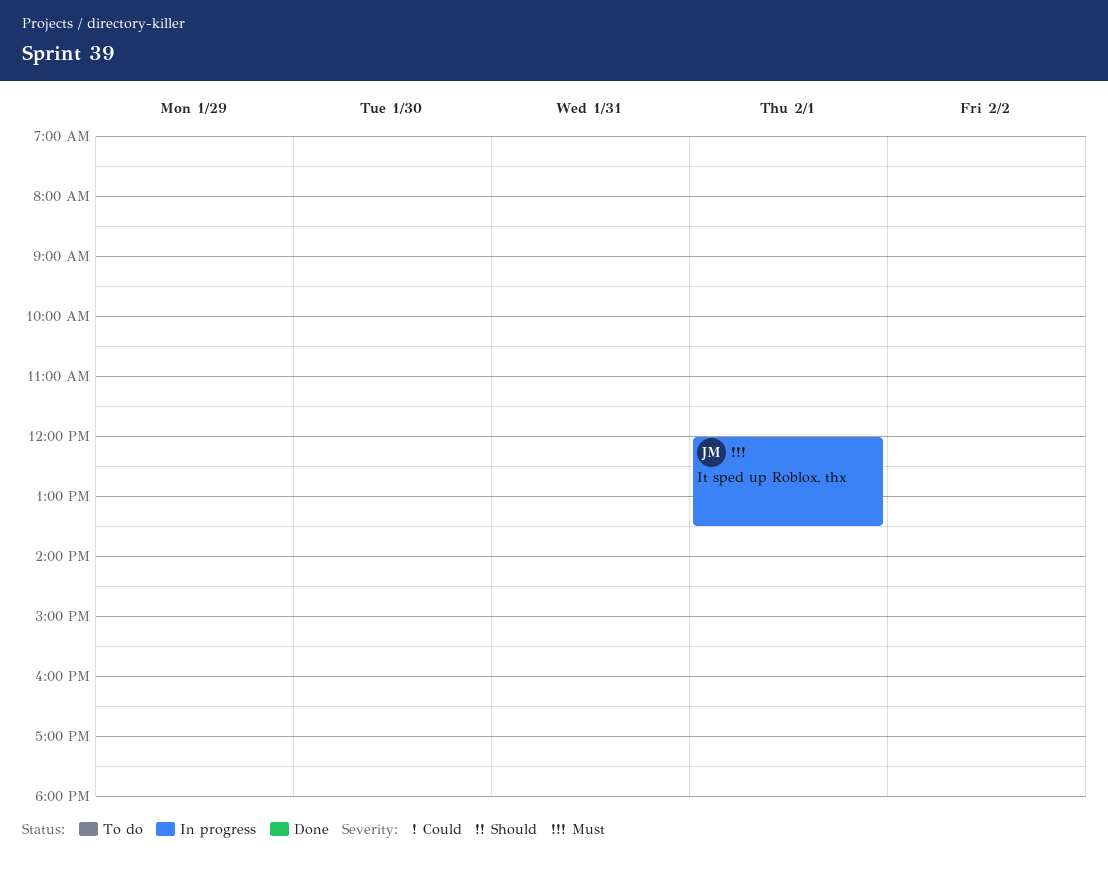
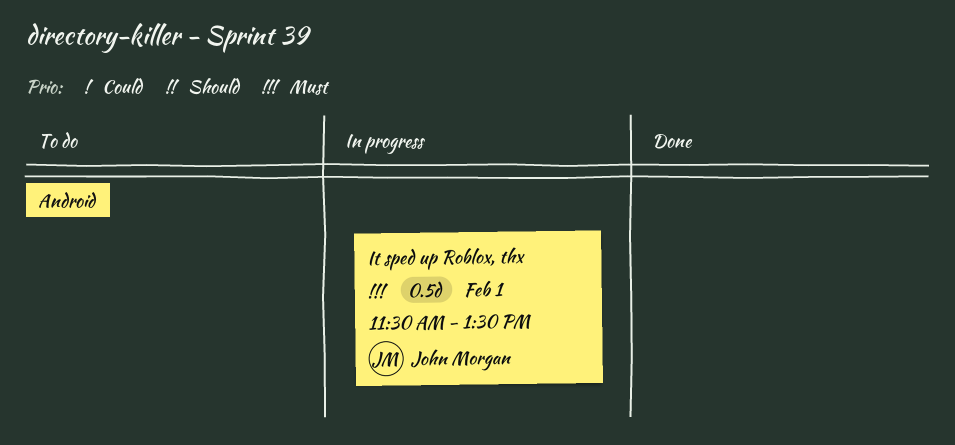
It sped up Roblox, thx, begins: 12:00 -> 11:30

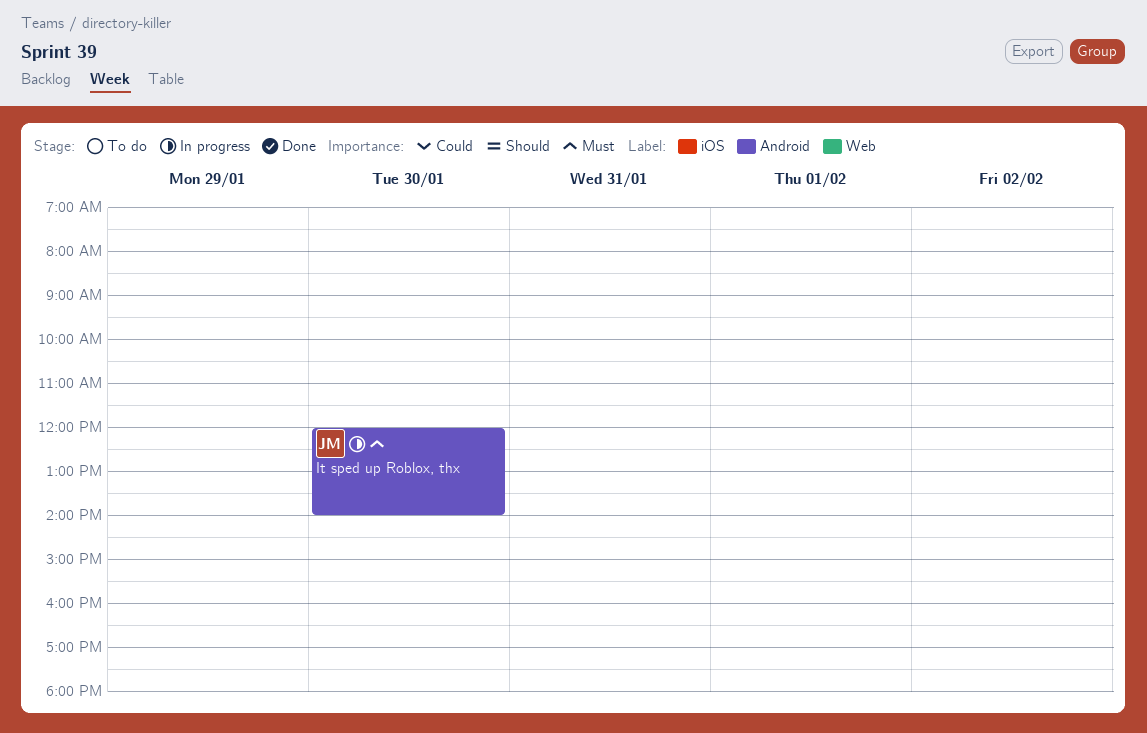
It sped up Roblox, thx, day: Feb 1 -> Jan 30
It sped up Roblox, thx, begins: 11:30 -> 12:00
It sped up Roblox, thx, ends: 13:30 -> 14:00

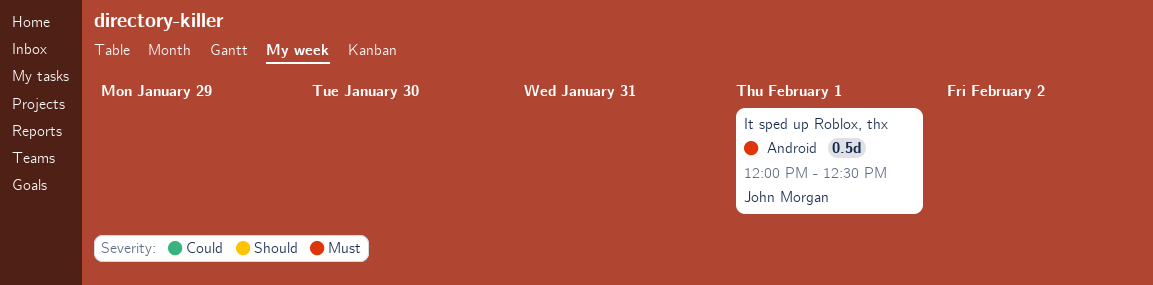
It sped up Roblox, thx, day: Jan 30 -> Feb 1
It sped up Roblox, thx, ends: 14:00 -> 12:30

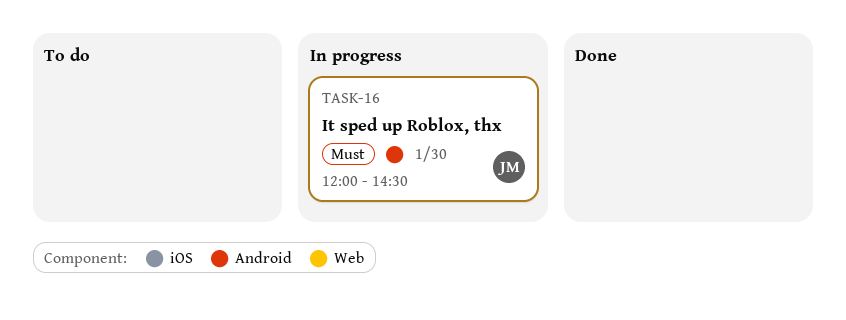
It sped up Roblox, thx, day: Feb 1 -> Jan 30
It sped up Roblox, thx, ends: 12:30 -> 14:30

